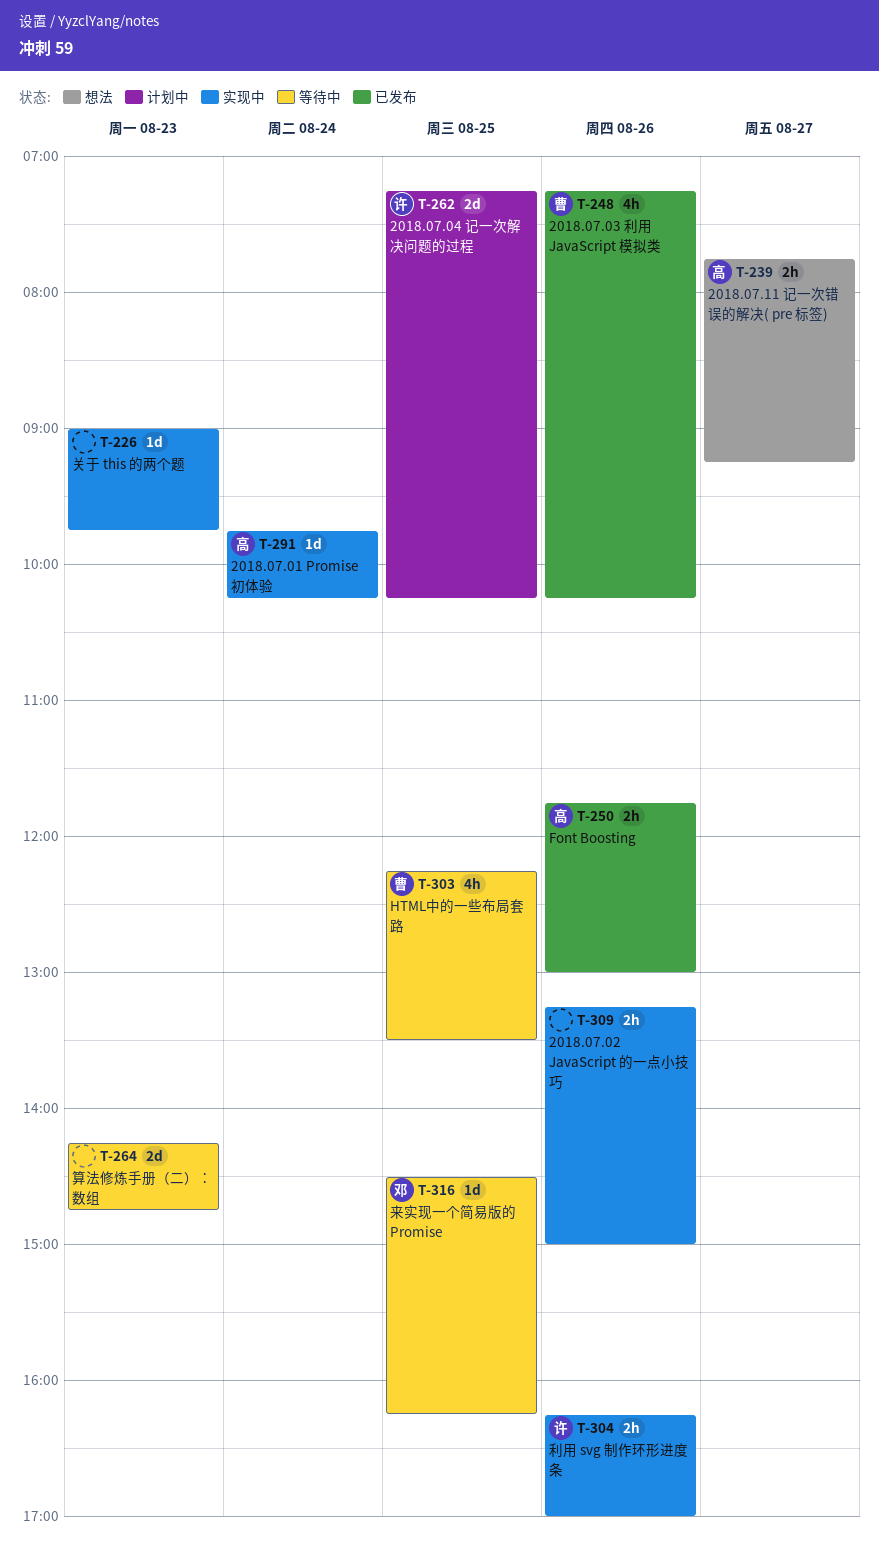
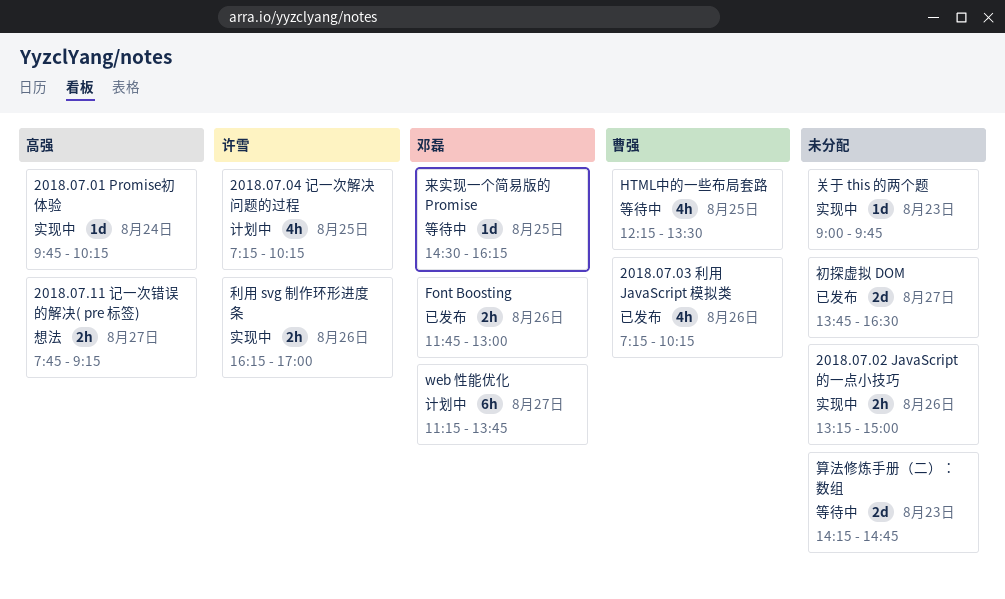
2018.07.04 记一次解决问题的过程, estimate: 2d -> 4h
Font Boosting, owner: 高强 -> 邓磊
web 性能优化: none -> present
初探虚拟 DOM: none -> present

